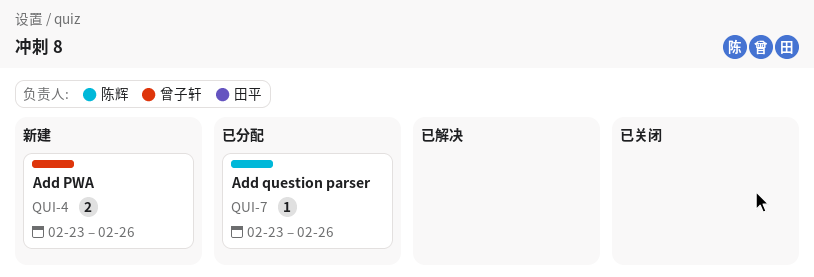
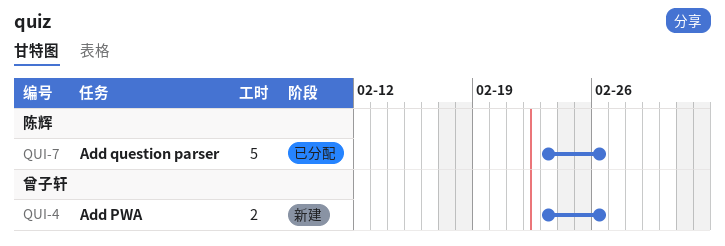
QUI-7, estimate: 1 -> 5

